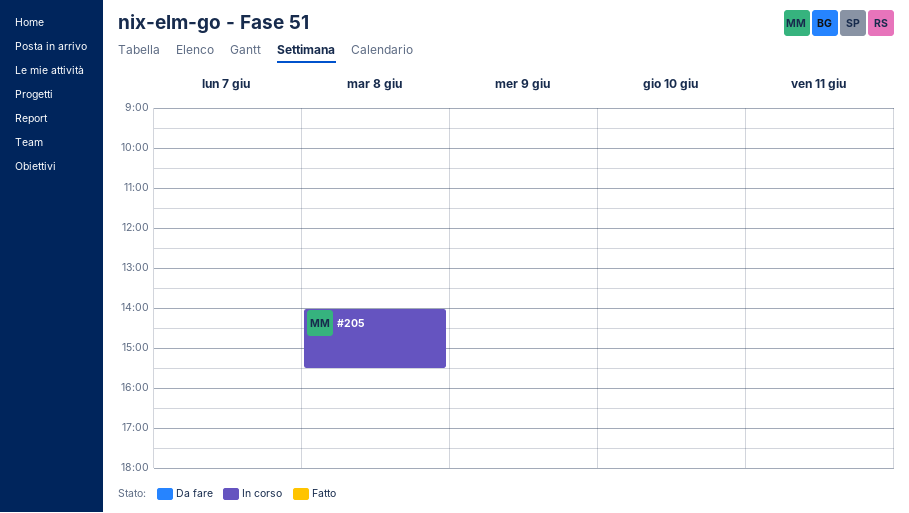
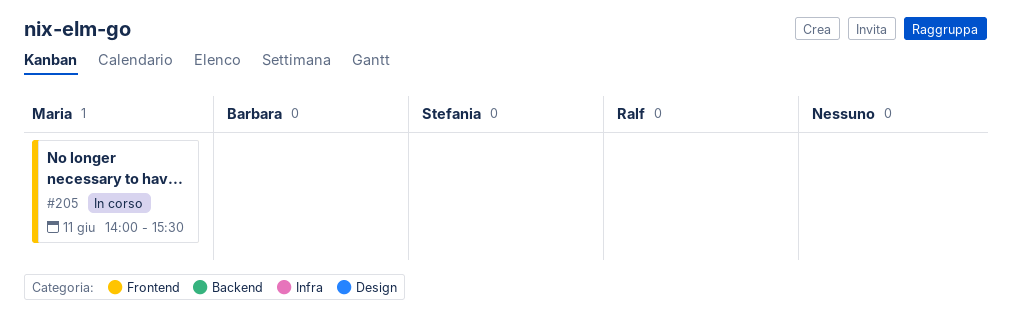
#205, day: Jun 8 -> Jun 11

